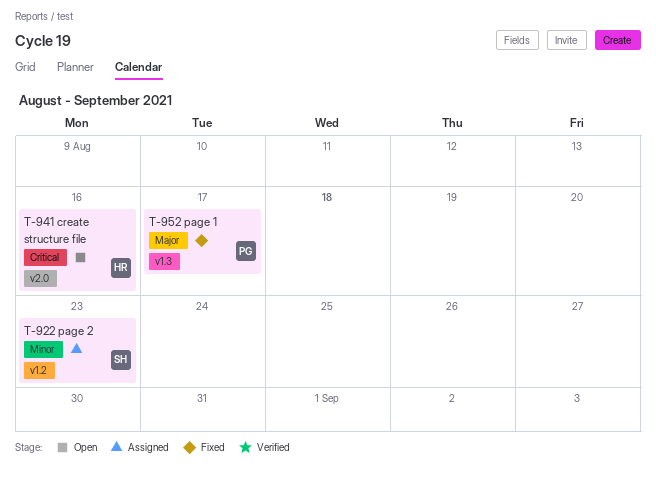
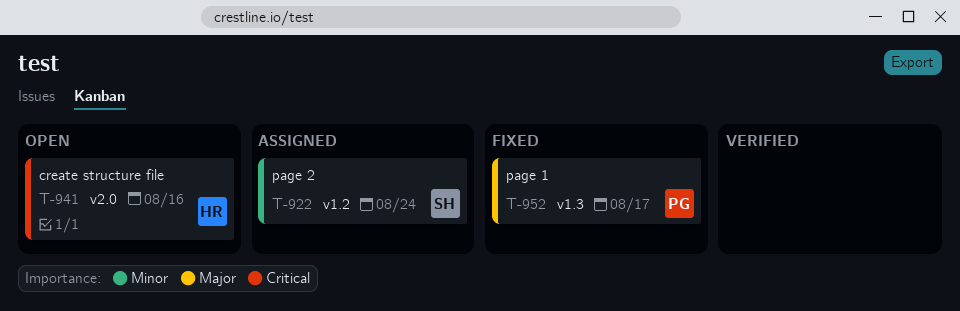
T-922, due: Aug 23 -> Aug 24

